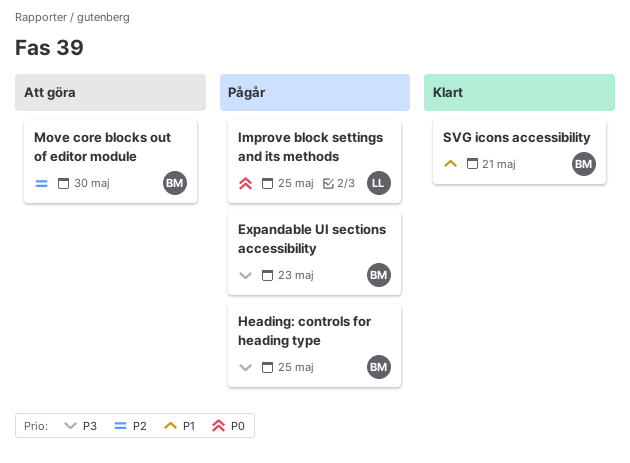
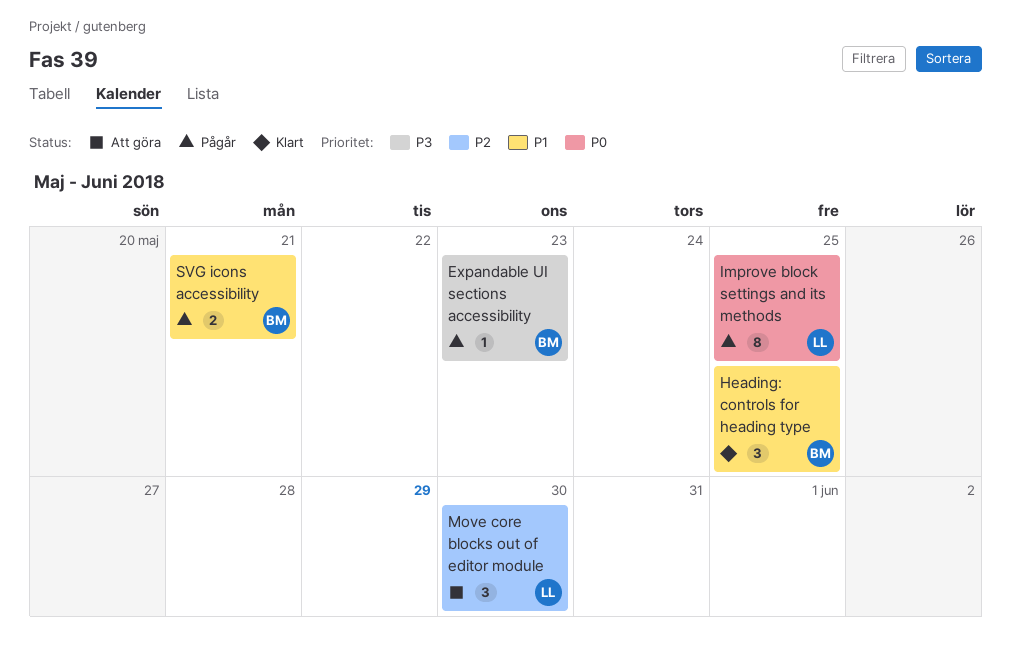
Heading: controls for heading type, status: Pågår -> Klart
Heading: controls for heading type, priority: P3 -> P1
Move core blocks out of editor module, owner: BM -> LL
SVG icons accessibility, status: Klart -> Pågår

